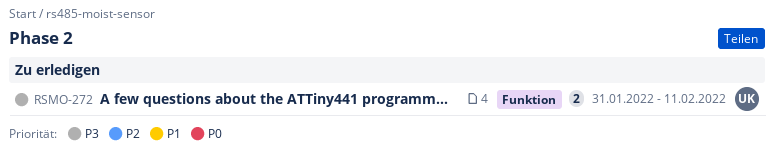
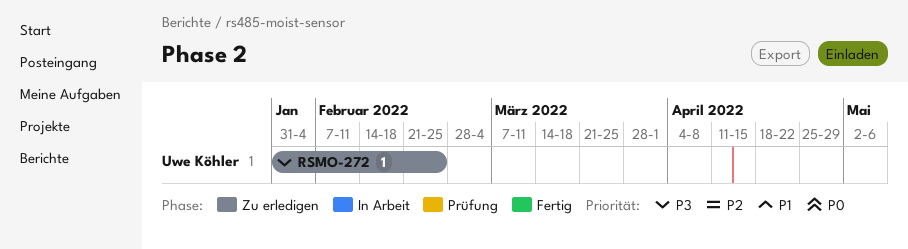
RSMO-272, estimate: 2 -> 1
RSMO-272, due: Feb 11 -> Feb 25

